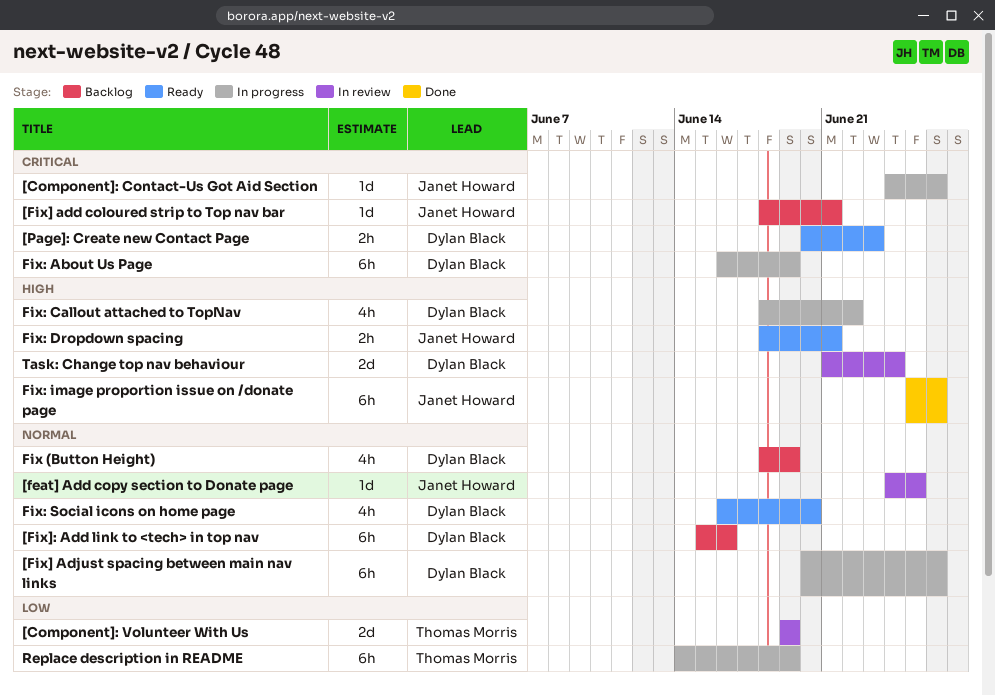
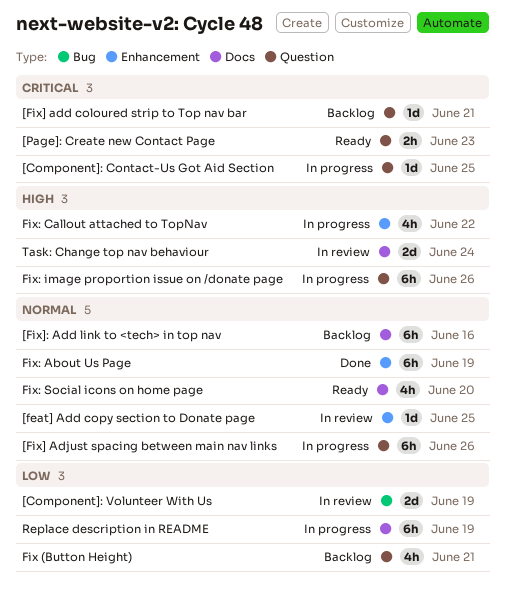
[Component]: Contact-Us Got Aid Section, due: Jun 26 -> Jun 25
Fix (Button Height), priority: Normal -> Low
Fix (Button Height), due: Jun 19 -> Jun 21
Fix: About Us Page, status: In progress -> Done
Fix: About Us Page, priority: Critical -> Normal
Fix: Dropdown spacing: present -> none
Fix: image proportion issue on /donate page, status: Done -> In progress

